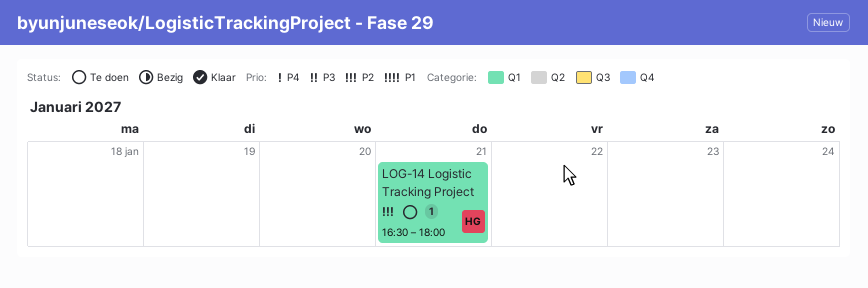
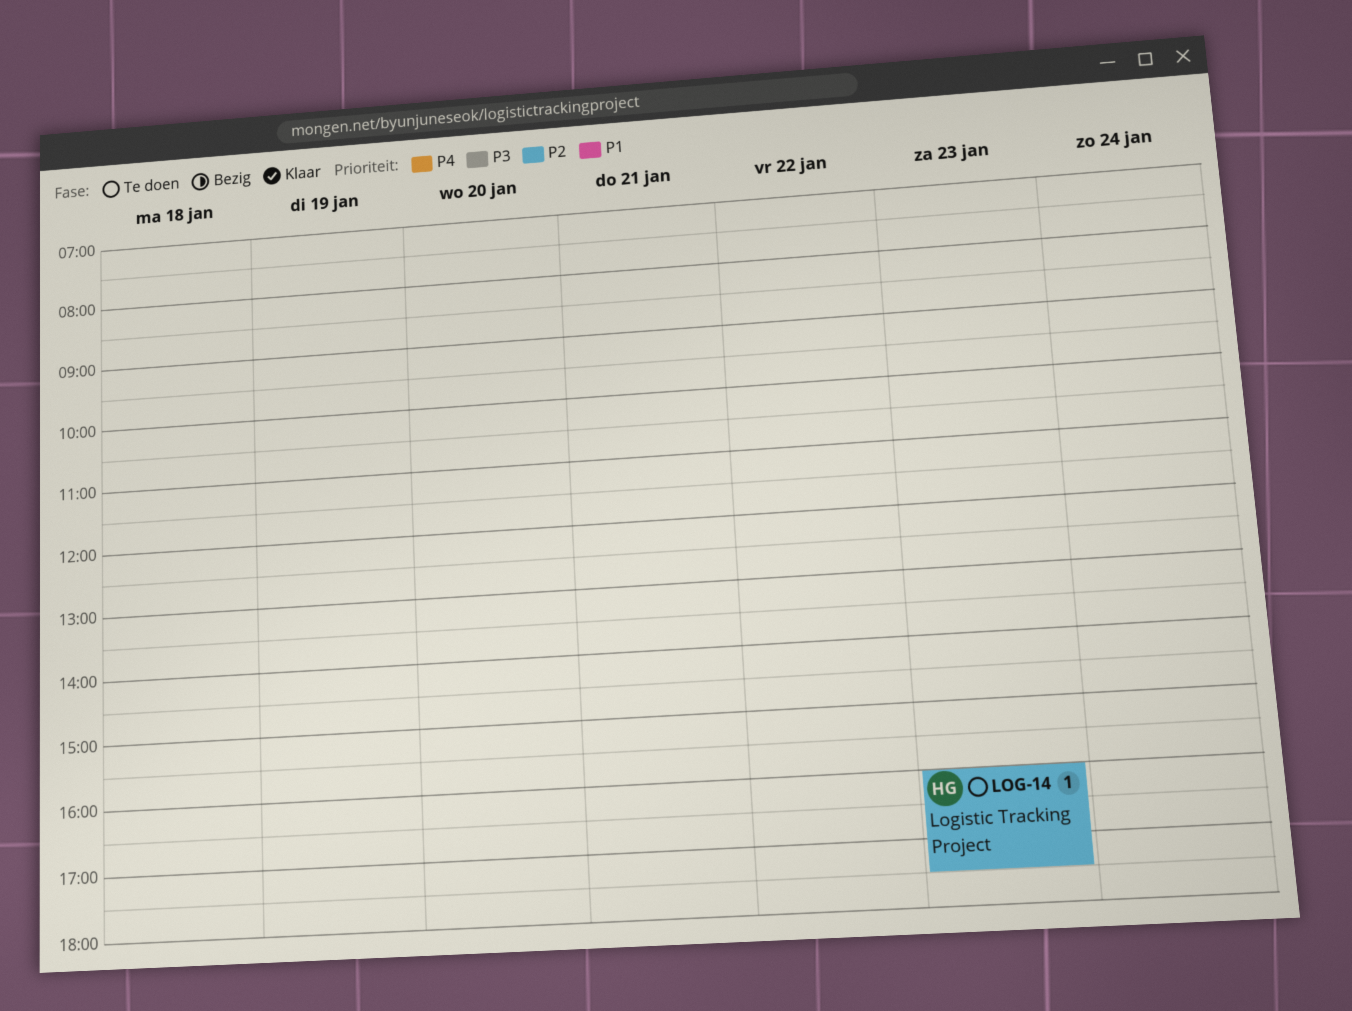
LOG-14, day: Jan 21 -> Jan 23
LOG-14, begins: 16:30 -> 16:00
LOG-14, ends: 18:00 -> 17:30

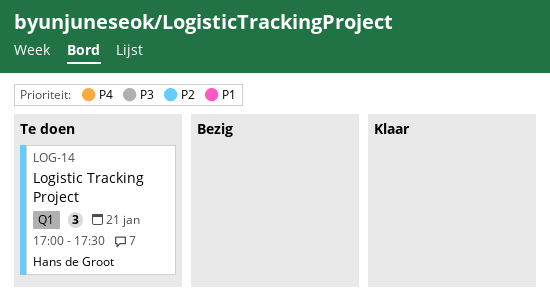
LOG-14, estimate: 1 -> 3
LOG-14, day: Jan 23 -> Jan 21
LOG-14, begins: 16:00 -> 17:00

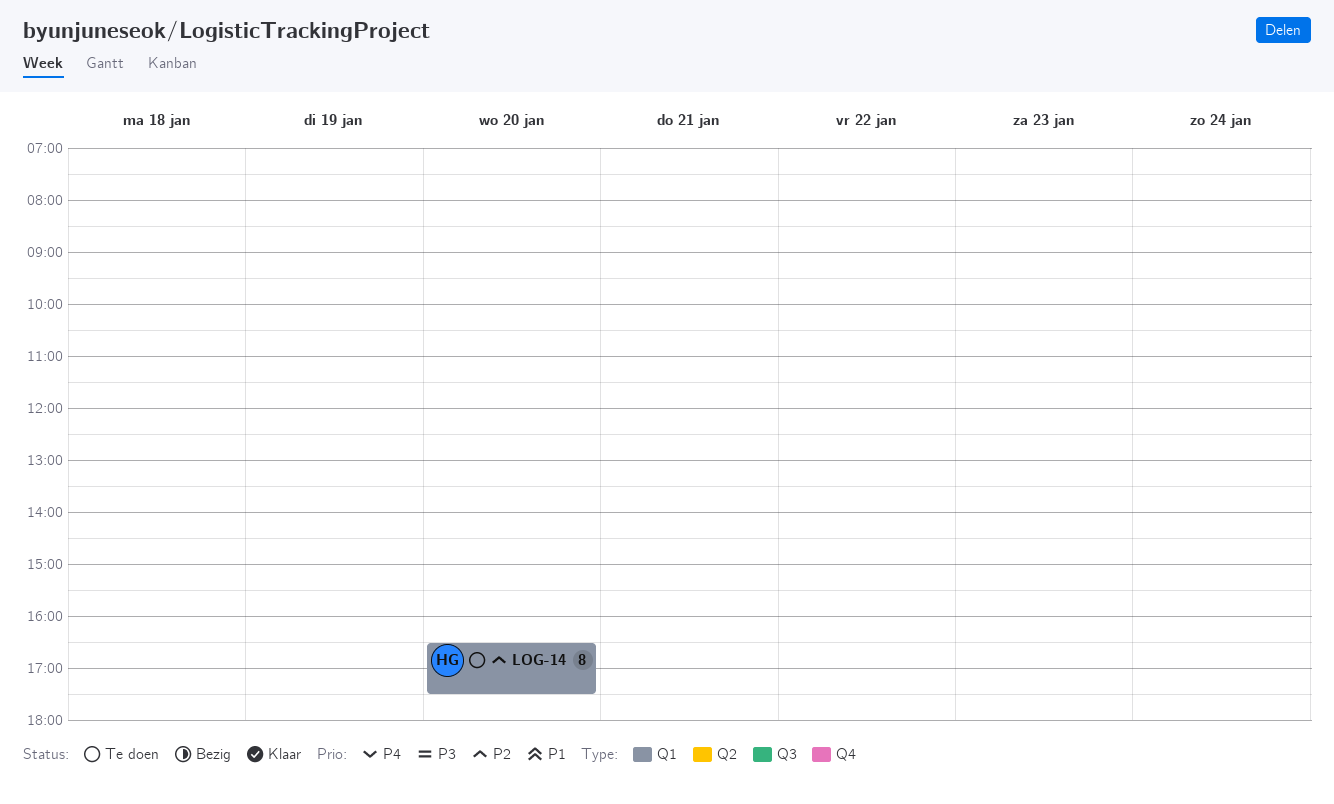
LOG-14, estimate: 3 -> 8
LOG-14, day: Jan 21 -> Jan 20
LOG-14, begins: 17:00 -> 16:30

